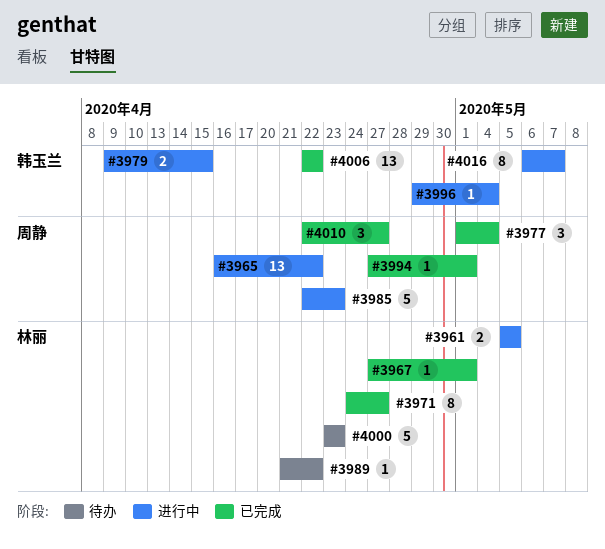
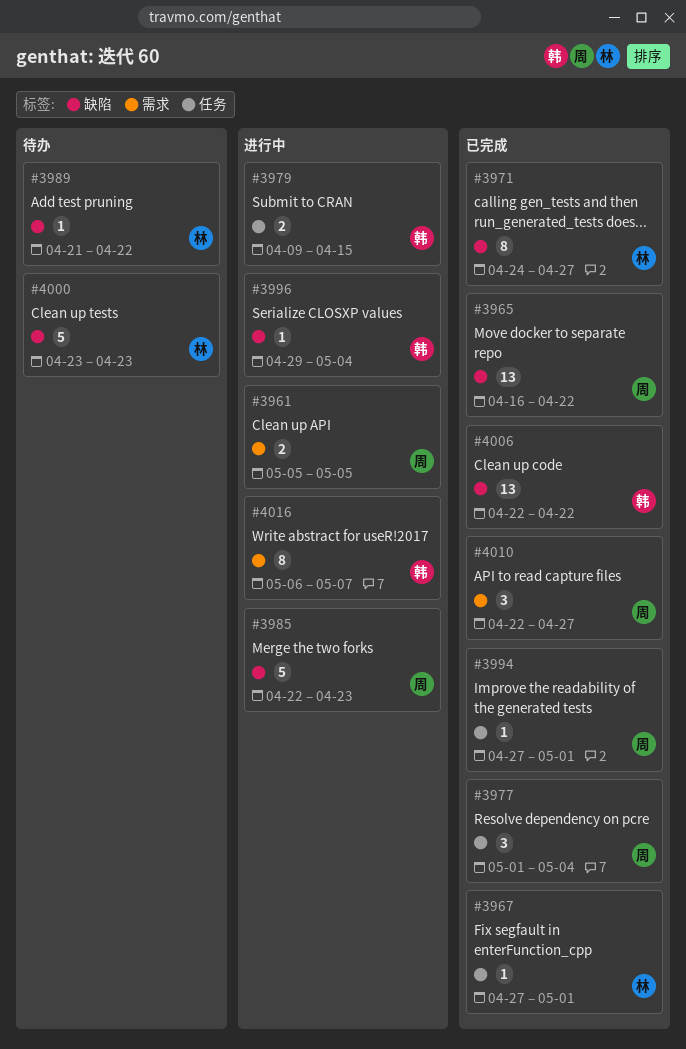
#3961, owner: 林丽 -> 周静
#3965, status: 进行中 -> 已完成

